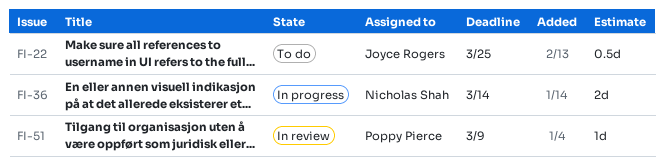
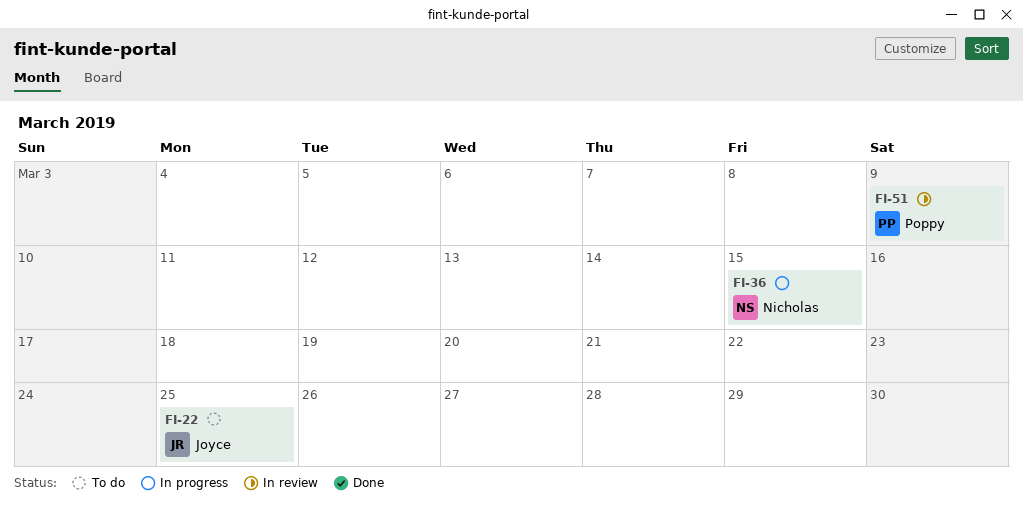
FI-36, due: Mar 14 -> Mar 15

